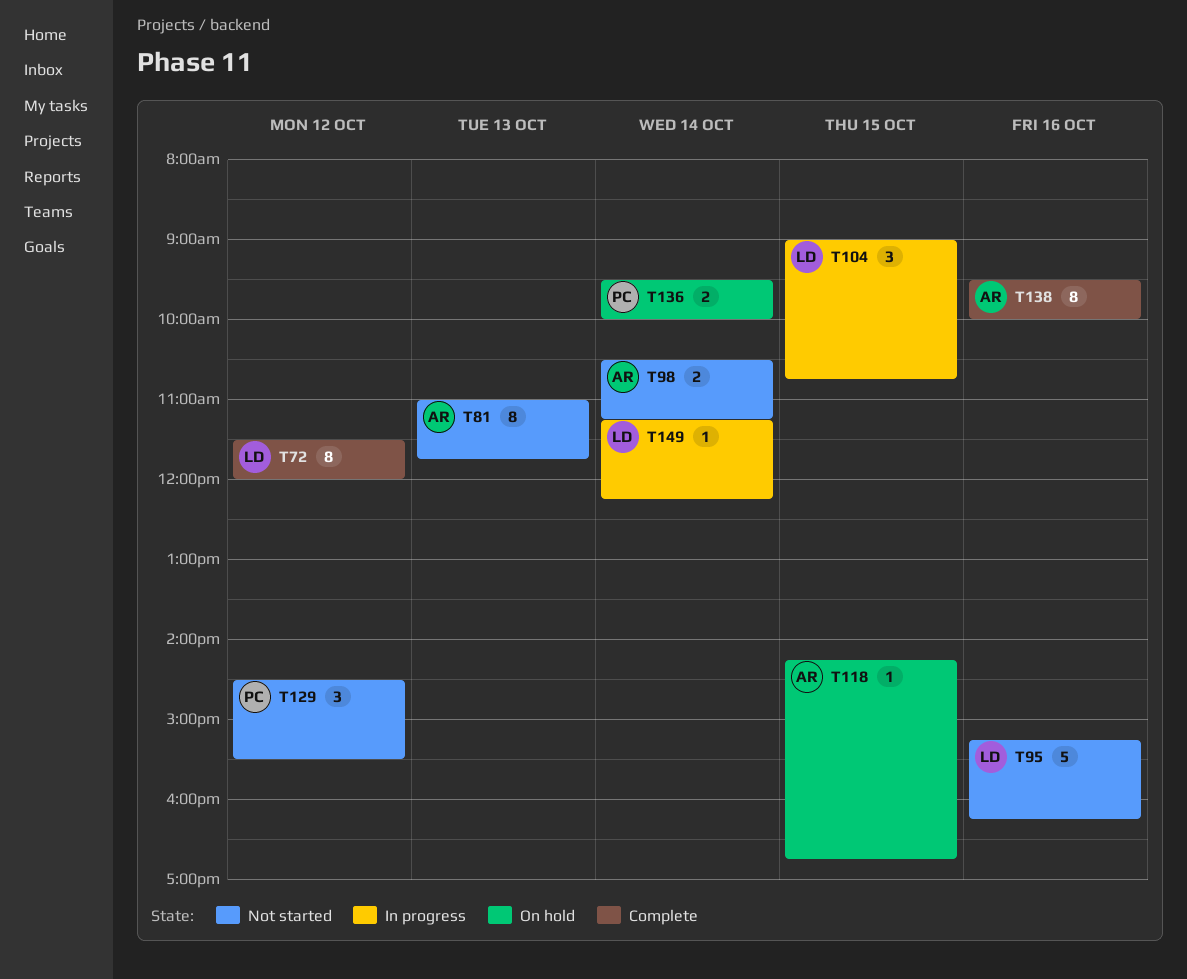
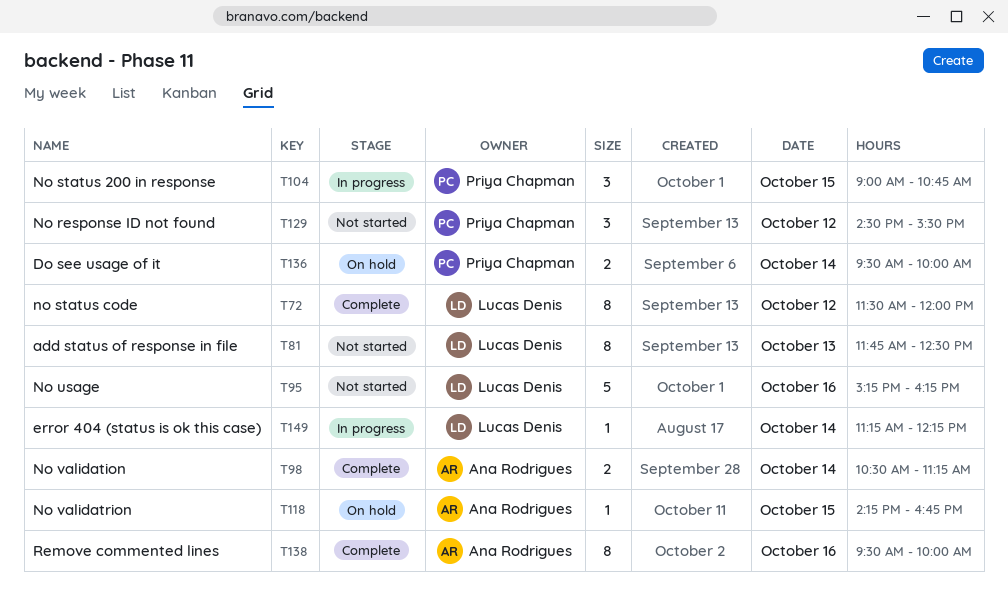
T81, owner: Ana Rodrigues -> Lucas Denis
T81, begins: 11:00 -> 11:45
T81, ends: 11:45 -> 12:30
T98, status: Not started -> Complete
T104, owner: Lucas Denis -> Priya Chapman

